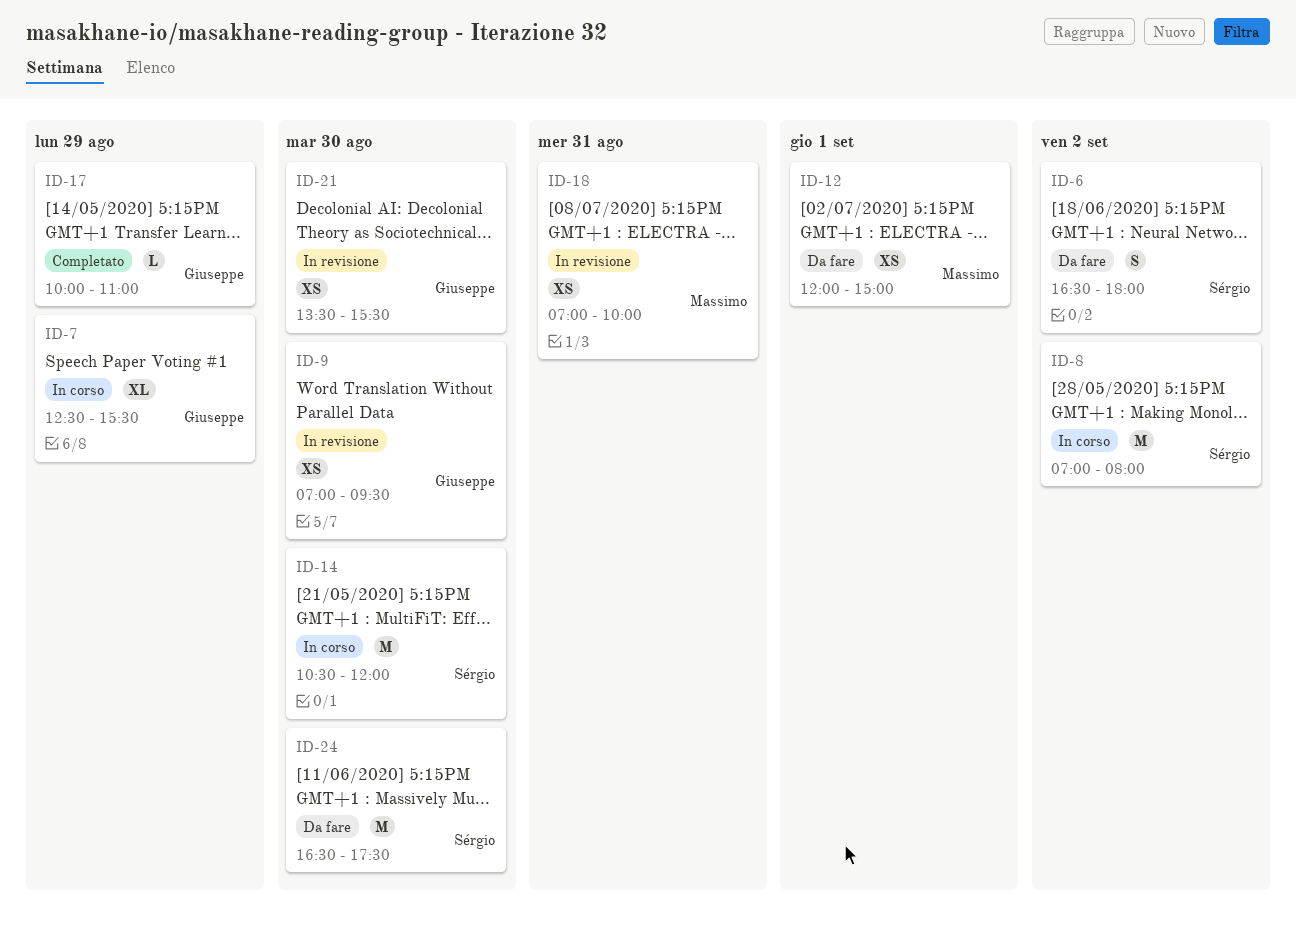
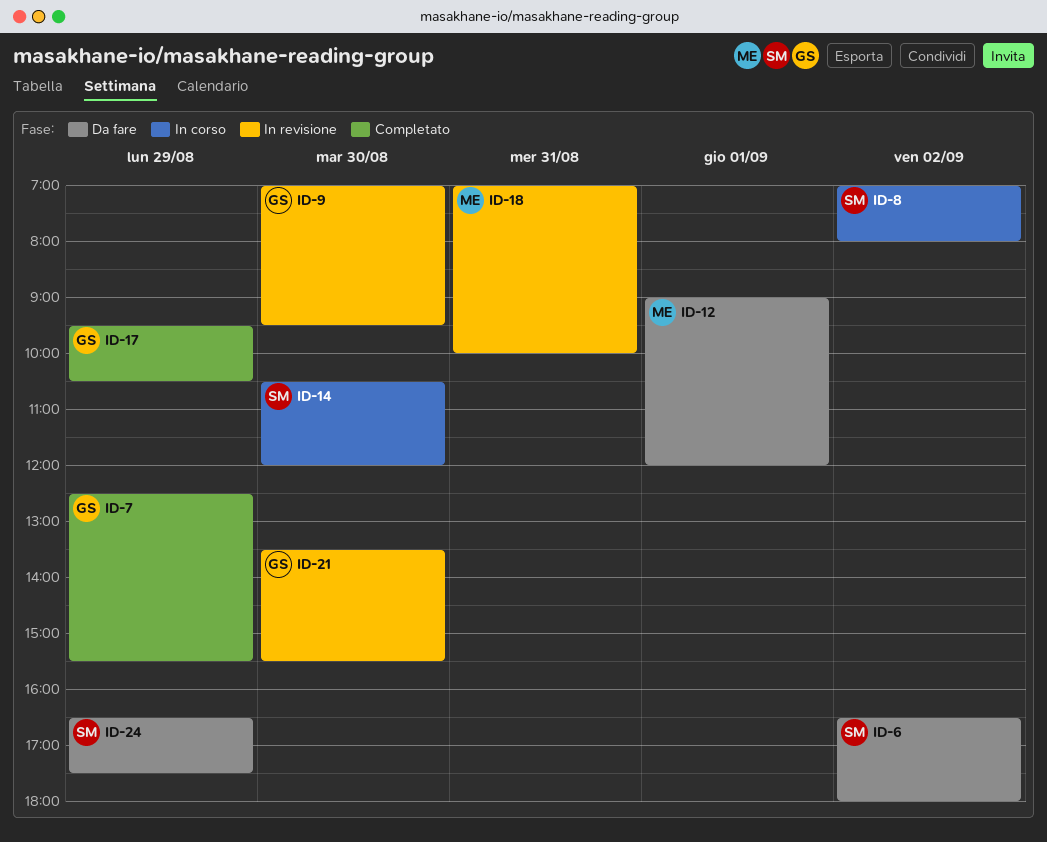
ID-7, status: In corso -> Completato
ID-12, begins: 12:00 -> 09:00
ID-12, ends: 15:00 -> 12:00
ID-17, begins: 10:00 -> 09:30
ID-17, ends: 11:00 -> 10:30
ID-24, day: Aug 30 -> Aug 29

